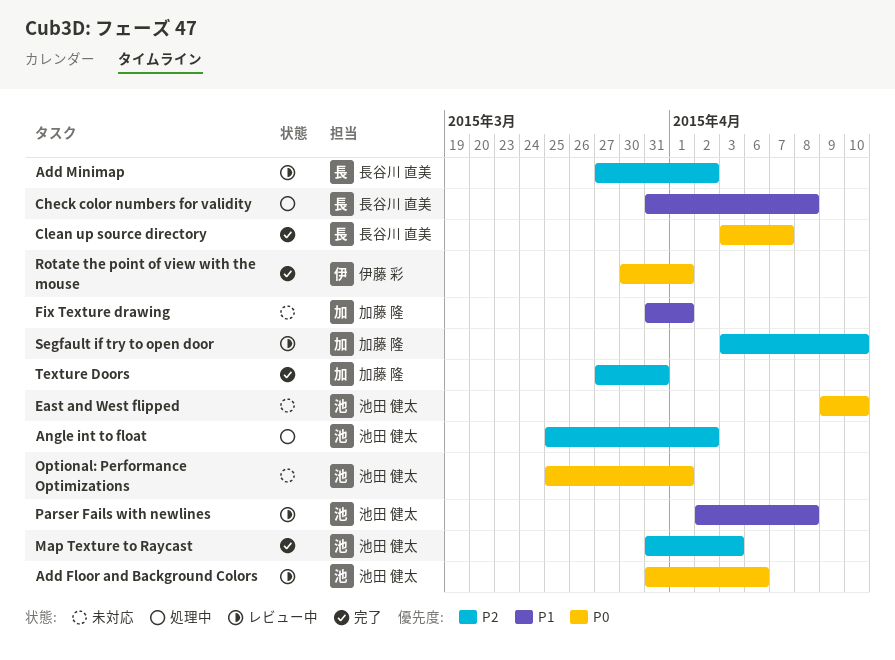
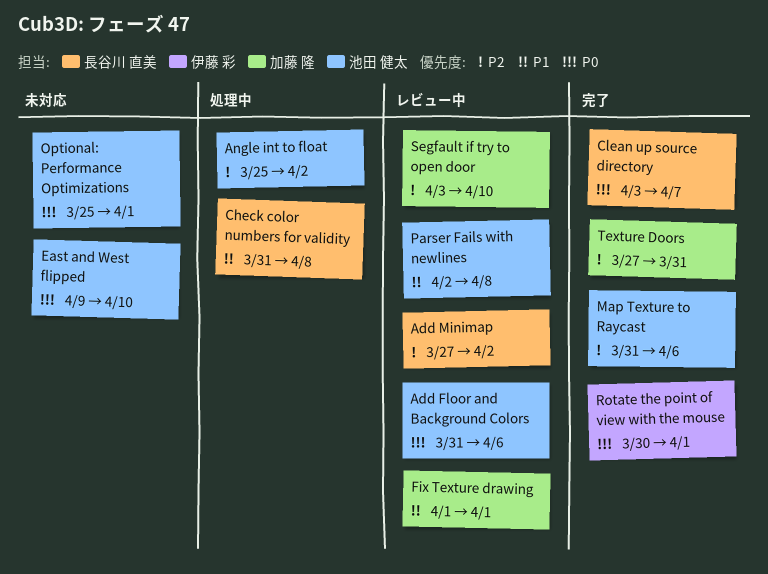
Fix Texture drawing, status: 未対応 -> レビュー中
Fix Texture drawing, start: Mar 31 -> Apr 1
Map Texture to Raycast, due: Apr 3 -> Apr 6

